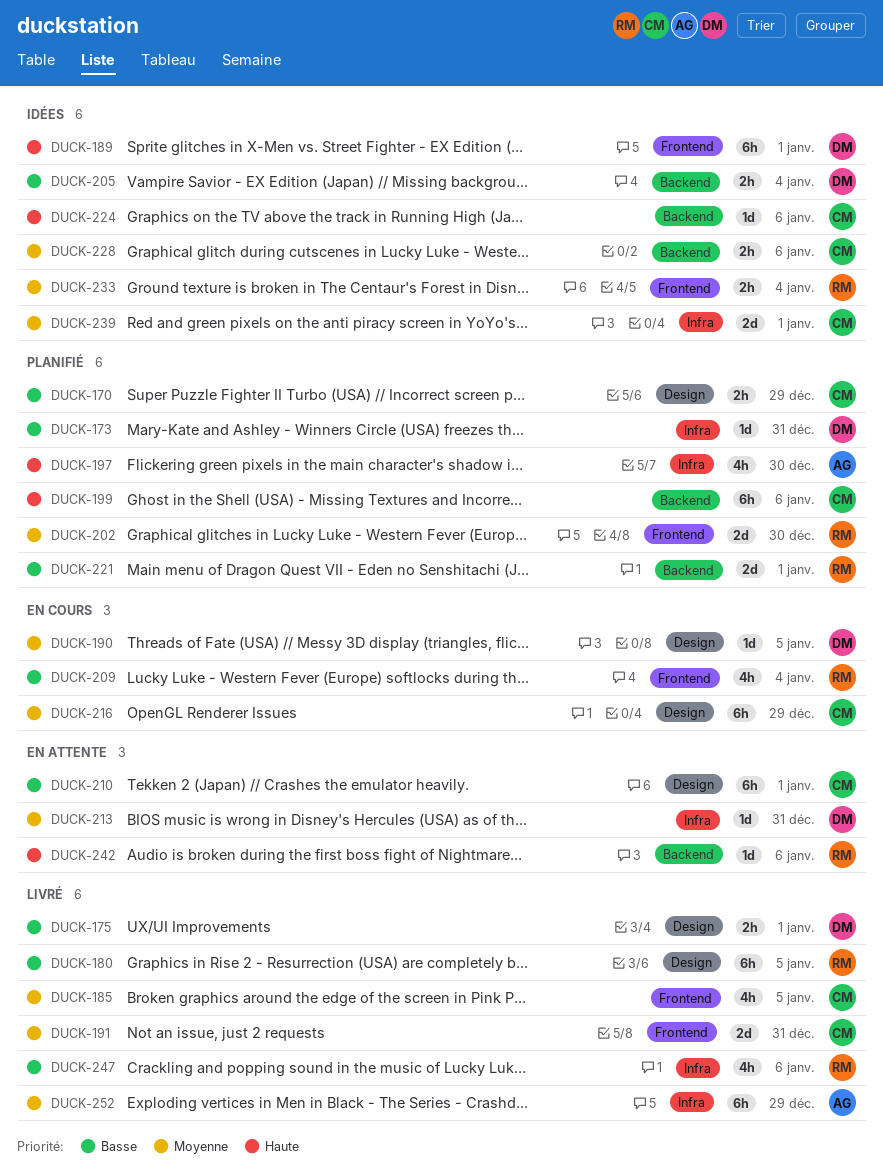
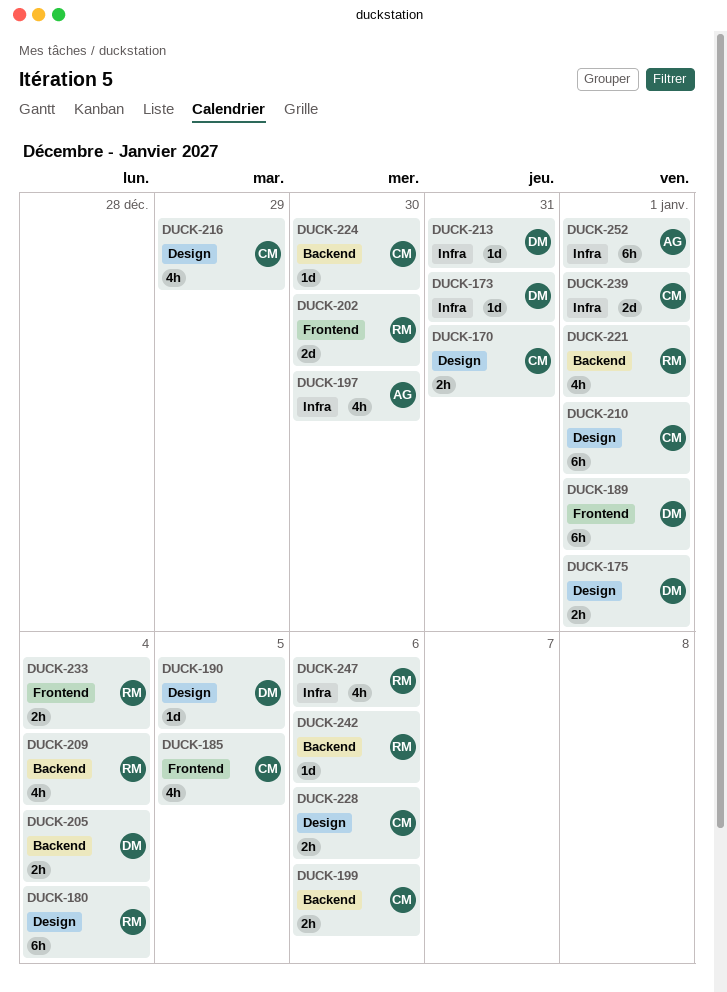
DUCK-170, due: Dec 29 -> Dec 31
DUCK-180, due: Jan 5 -> Jan 4
DUCK-191: present -> none
DUCK-199, estimate: 6h -> 2h
DUCK-209, label: Frontend -> Backend
DUCK-216, estimate: 6h -> 4h
DUCK-221, estimate: 2d -> 4h
DUCK-224, due: Jan 6 -> Dec 30
DUCK-228, label: Backend -> Design
DUCK-252, due: Dec 29 -> Jan 1

